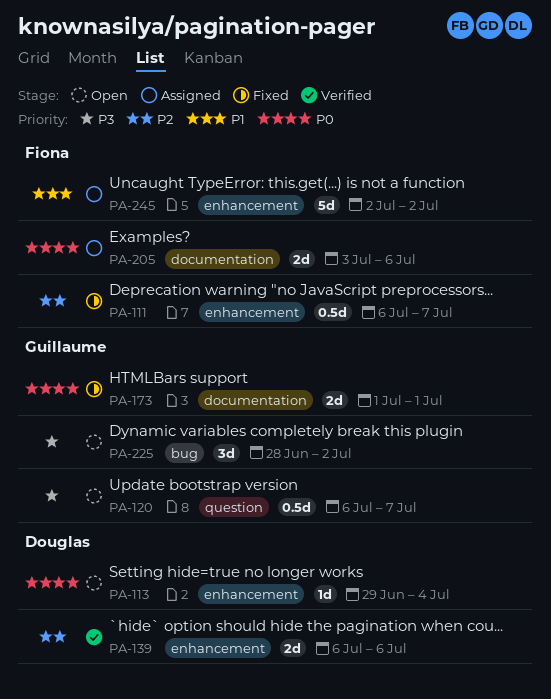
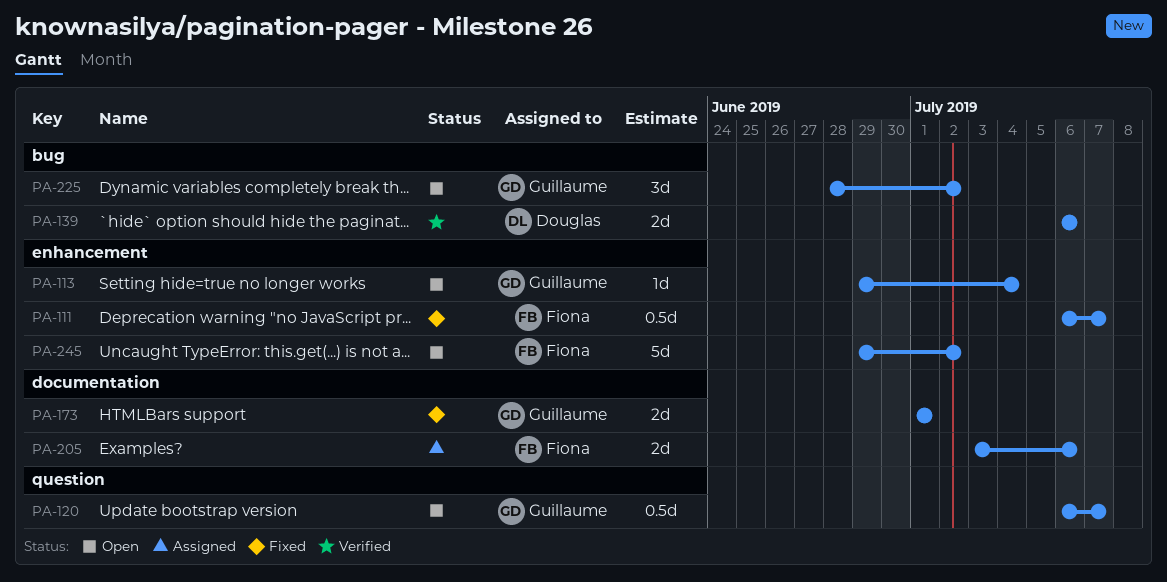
PA-113, owner: Douglas -> Guillaume
PA-139, label: enhancement -> bug
PA-245, status: Assigned -> Open
PA-245, start: Jul 2 -> Jun 29

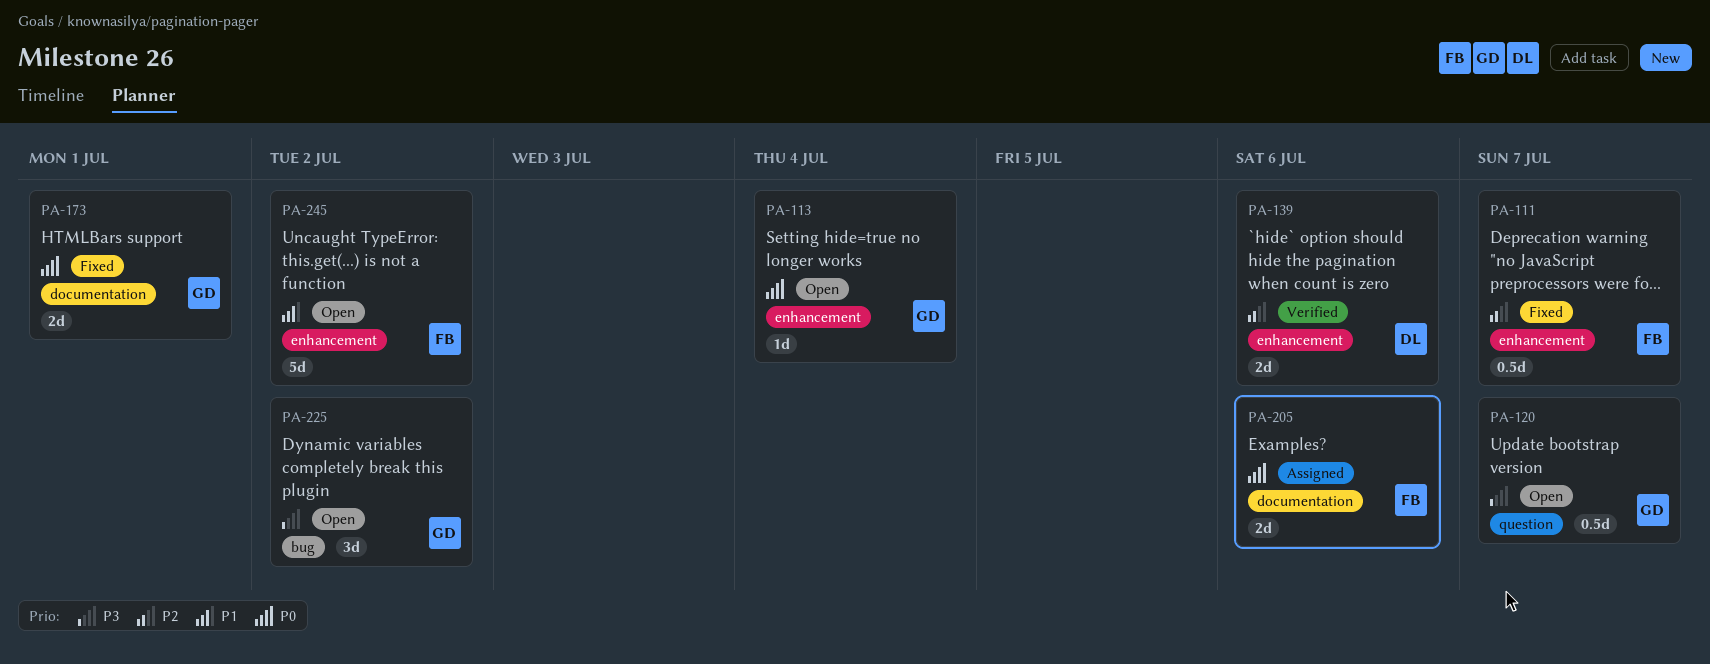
PA-139, label: bug -> enhancement

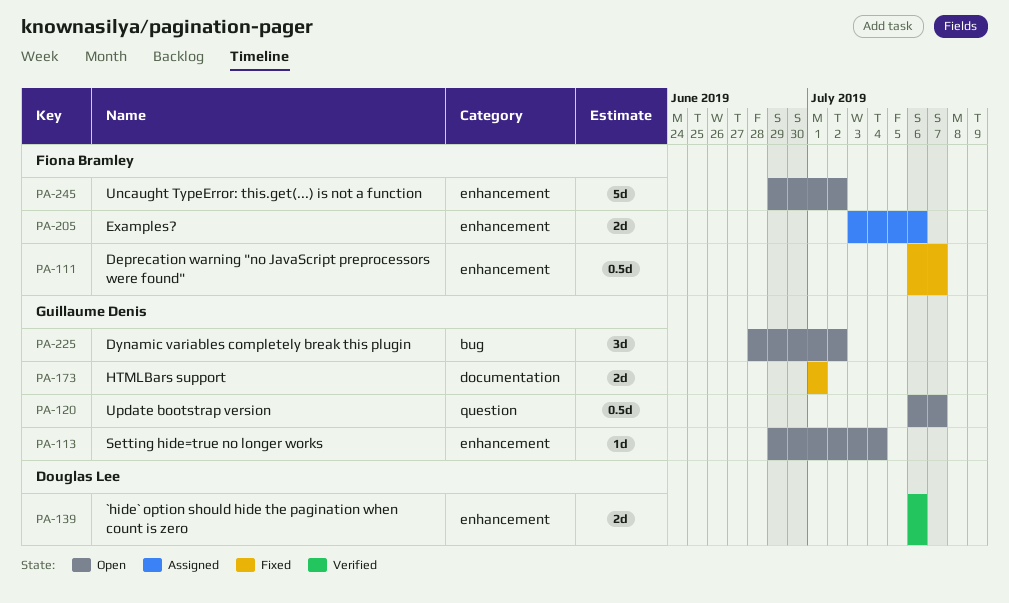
PA-205, label: documentation -> enhancement

